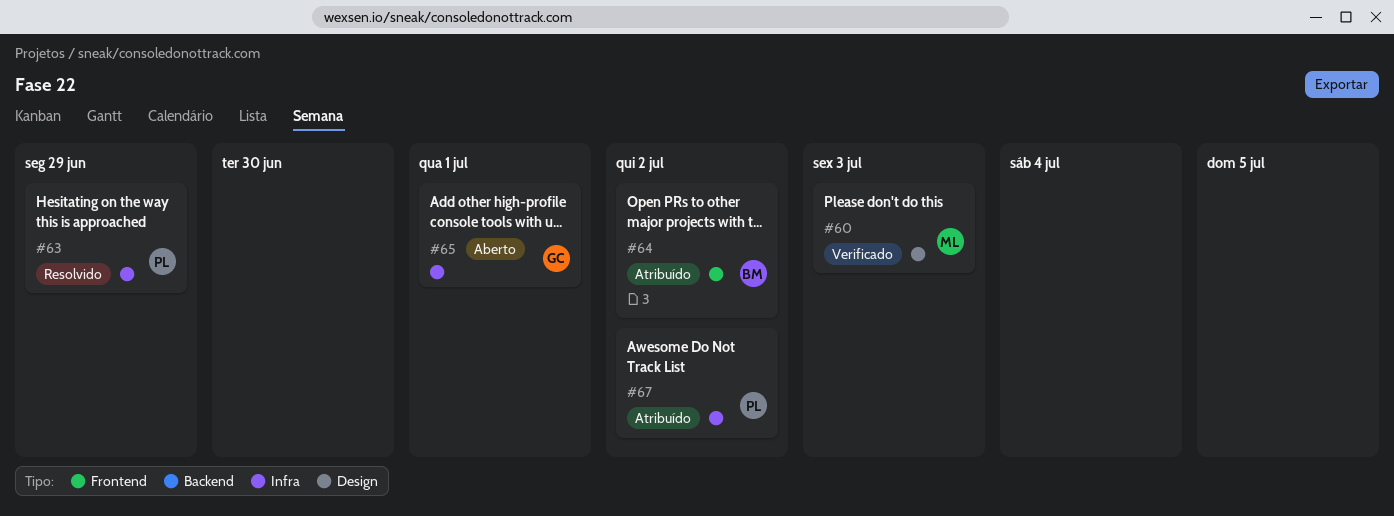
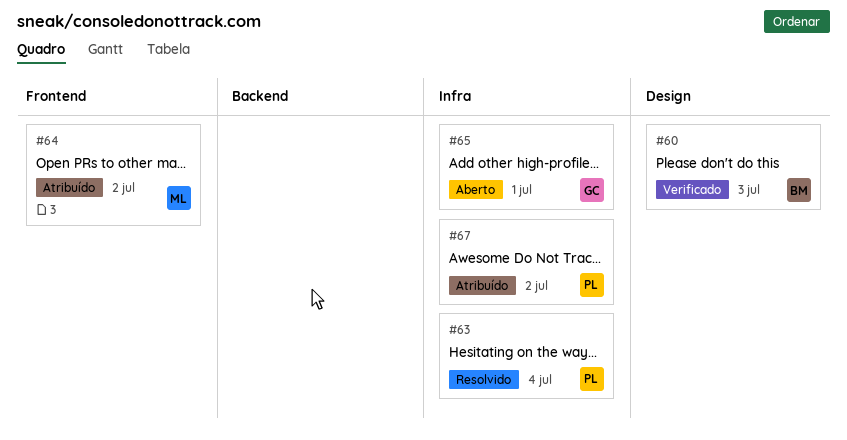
#60, owner: ML -> BM
#63, due: Jun 29 -> Jul 4
#64, owner: BM -> ML

